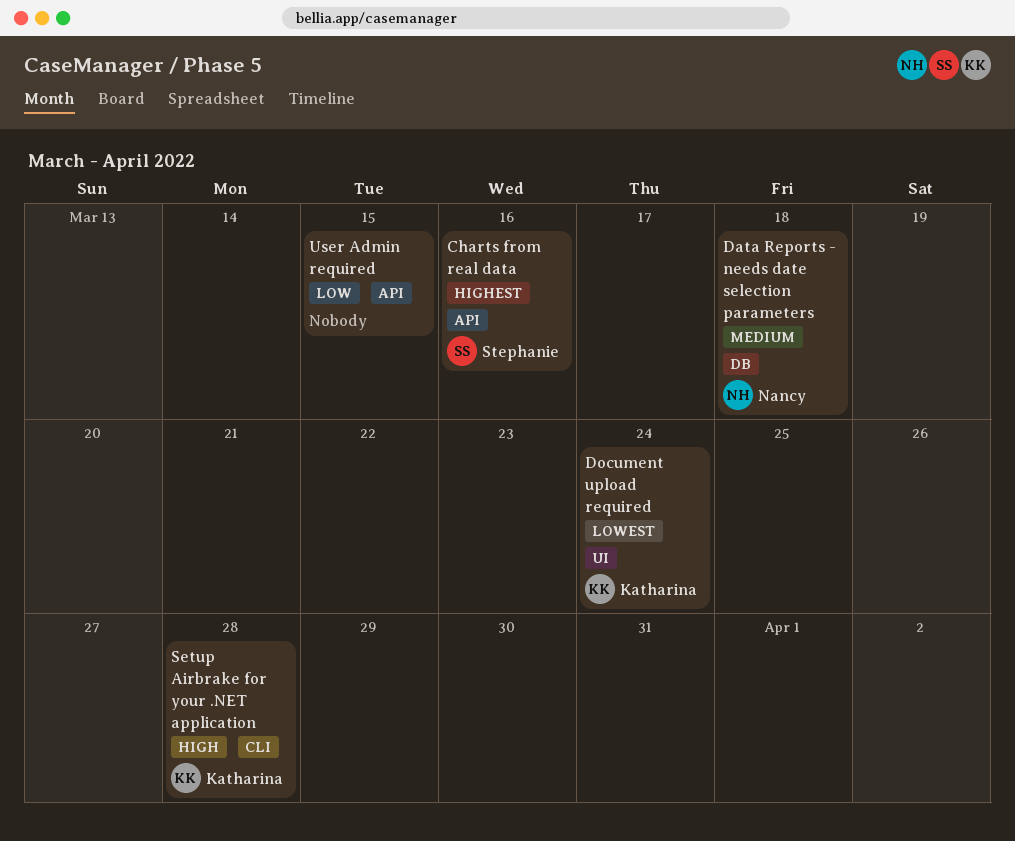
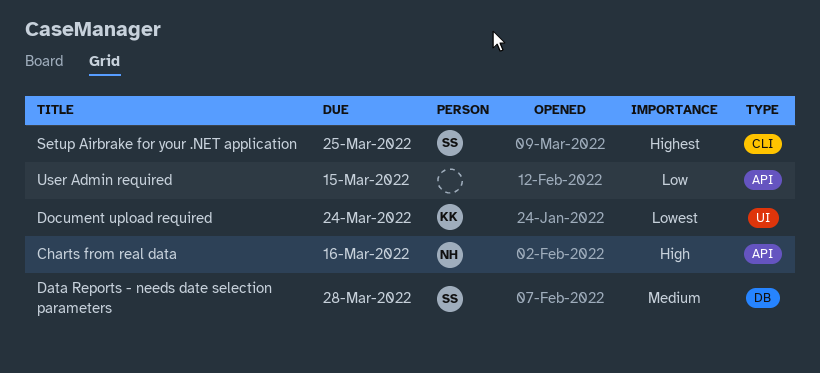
Charts from real data, owner: Stephanie -> Nancy
Charts from real data, priority: Highest -> High
Data Reports - needs date selection parameters, owner: Nancy -> Stephanie
Data Reports - needs date selection parameters, due: Mar 18 -> Mar 28
Setup Airbrake for your .NET application, owner: Katharina -> Stephanie
Setup Airbrake for your .NET application, priority: High -> Highest
Setup Airbrake for your .NET application, due: Mar 28 -> Mar 25

